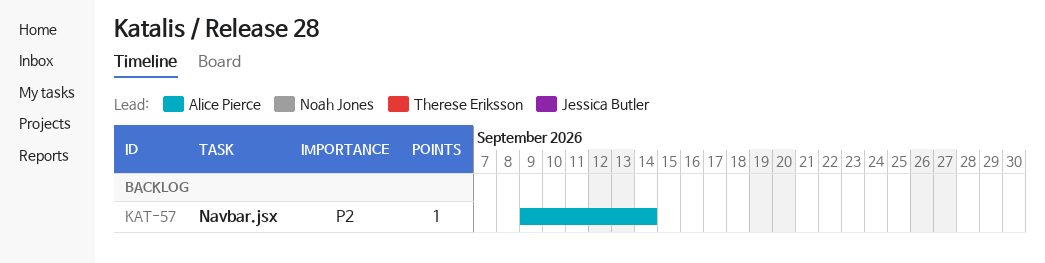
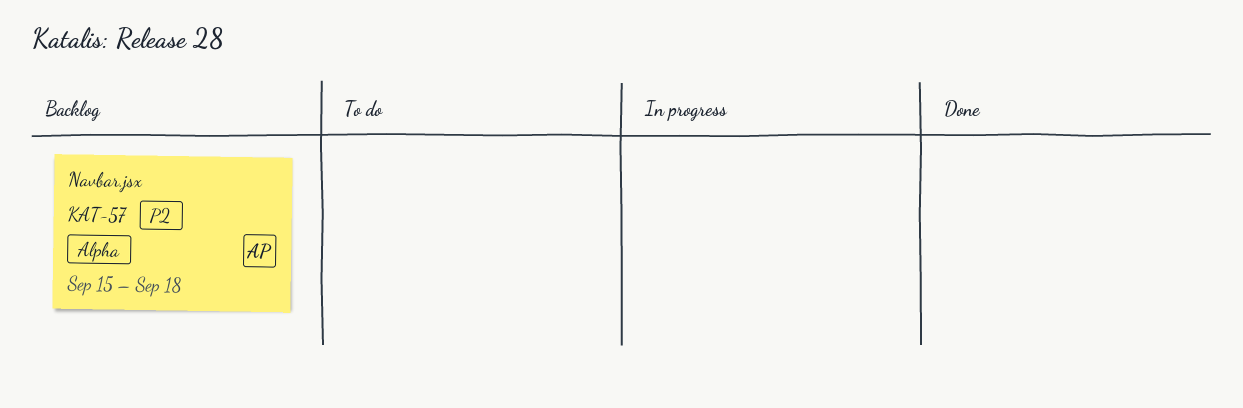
KAT-57, start: Sep 9 -> Sep 15
KAT-57, due: Sep 14 -> Sep 18

